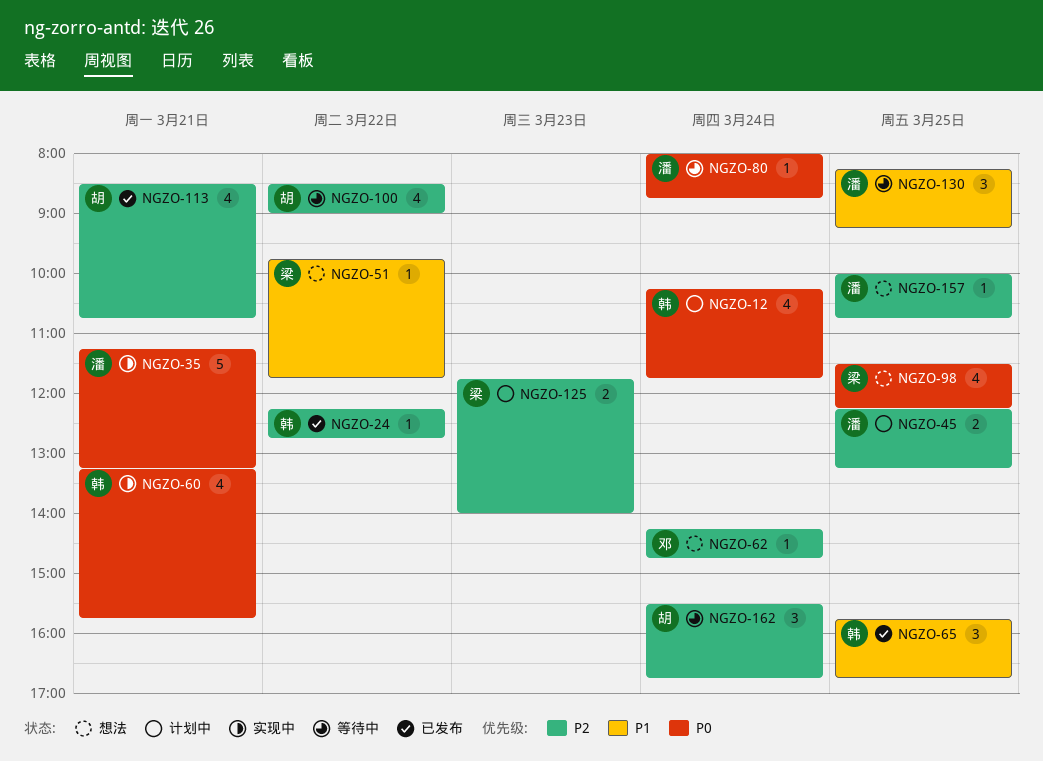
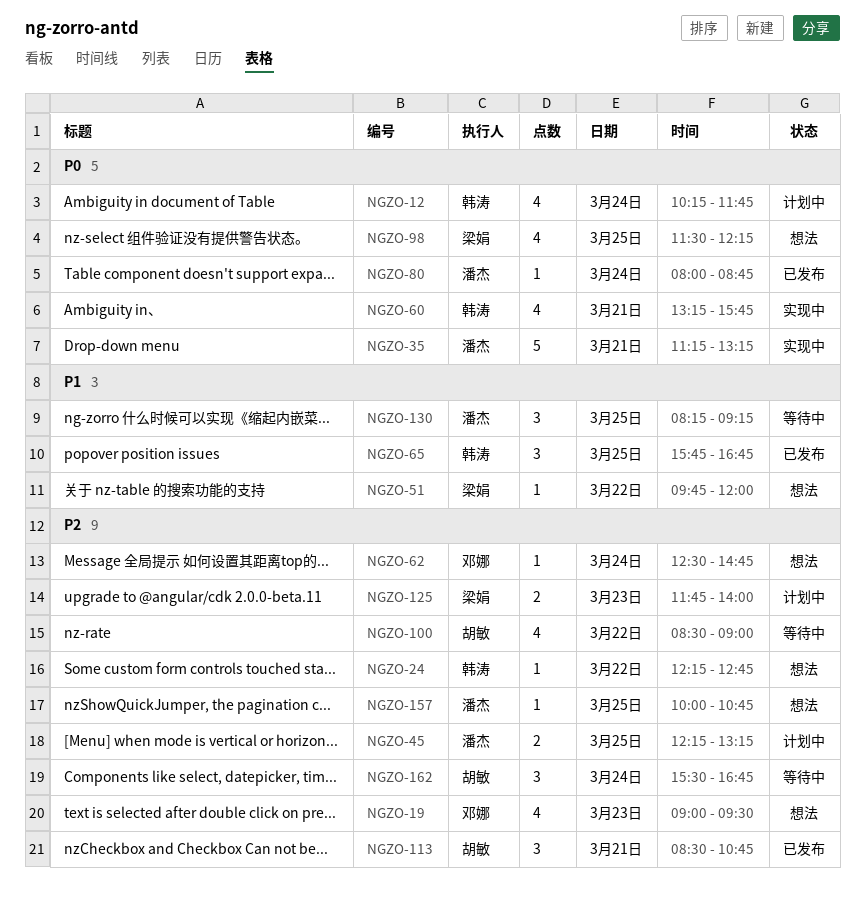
NGZO-19: none -> present
NGZO-24, status: 已发布 -> 想法
NGZO-51, ends: 11:45 -> 12:00
NGZO-62, begins: 14:15 -> 12:30
NGZO-80, status: 等待中 -> 已发布
NGZO-113, estimate: 4 -> 3

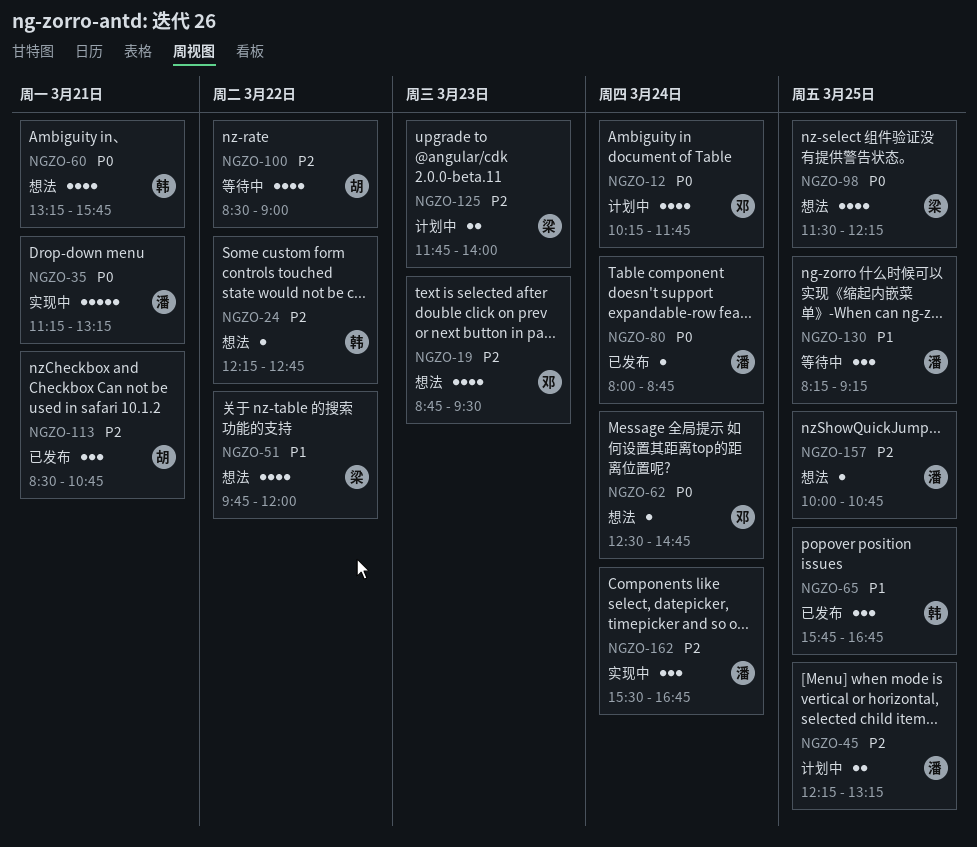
NGZO-12, owner: 韩涛 -> 邓娜
NGZO-19, begins: 09:00 -> 08:45
NGZO-51, estimate: 1 -> 4
NGZO-60, status: 实现中 -> 想法
NGZO-62, priority: P2 -> P0
NGZO-162, status: 等待中 -> 实现中
NGZO-162, owner: 胡敏 -> 潘杰

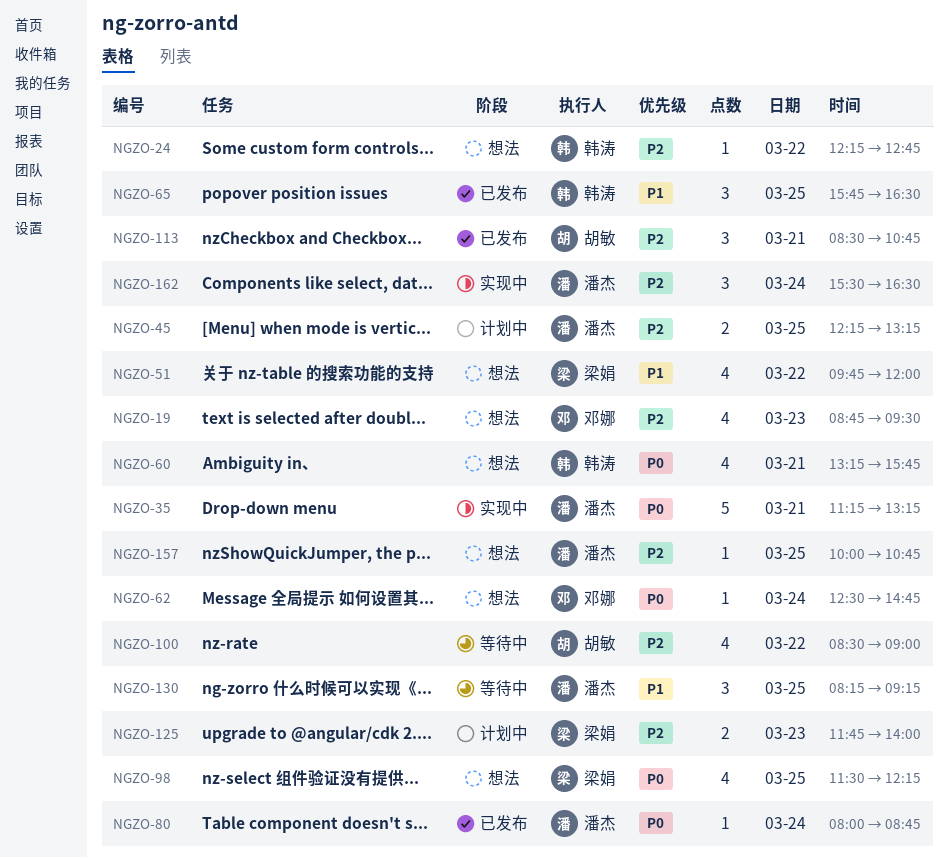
NGZO-12: present -> none
NGZO-65, ends: 16:45 -> 16:30
NGZO-162, ends: 16:45 -> 16:30

